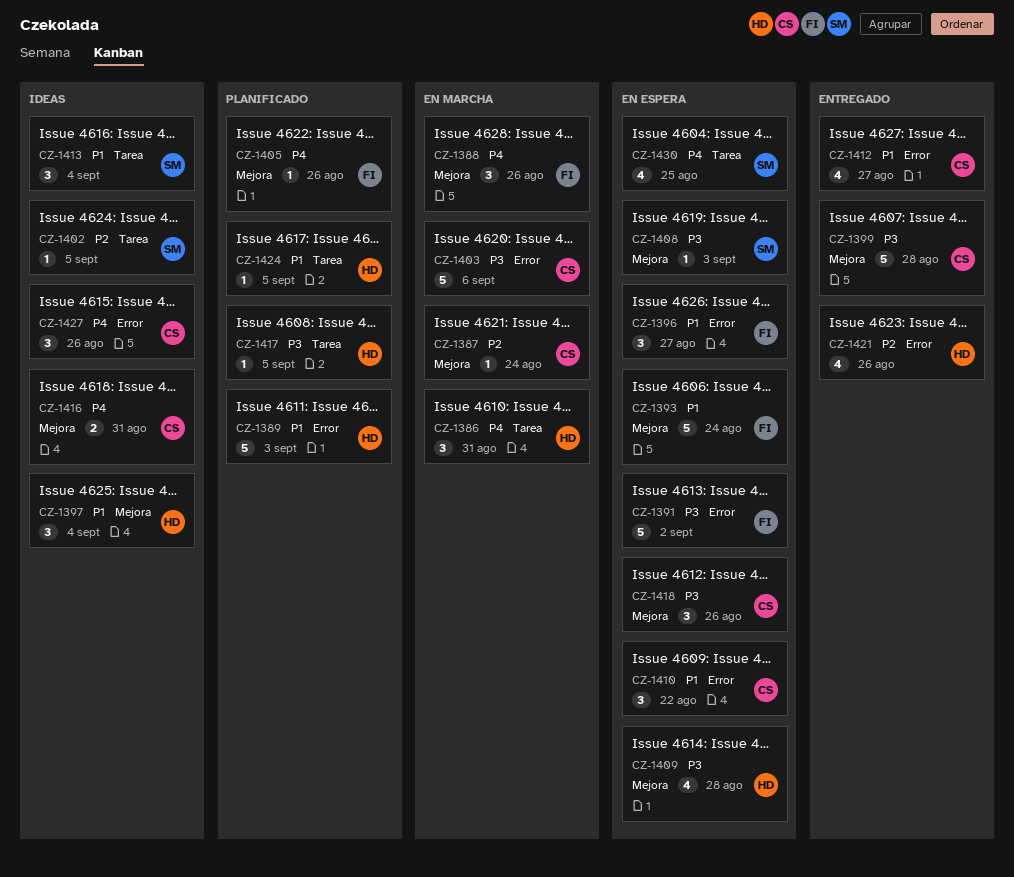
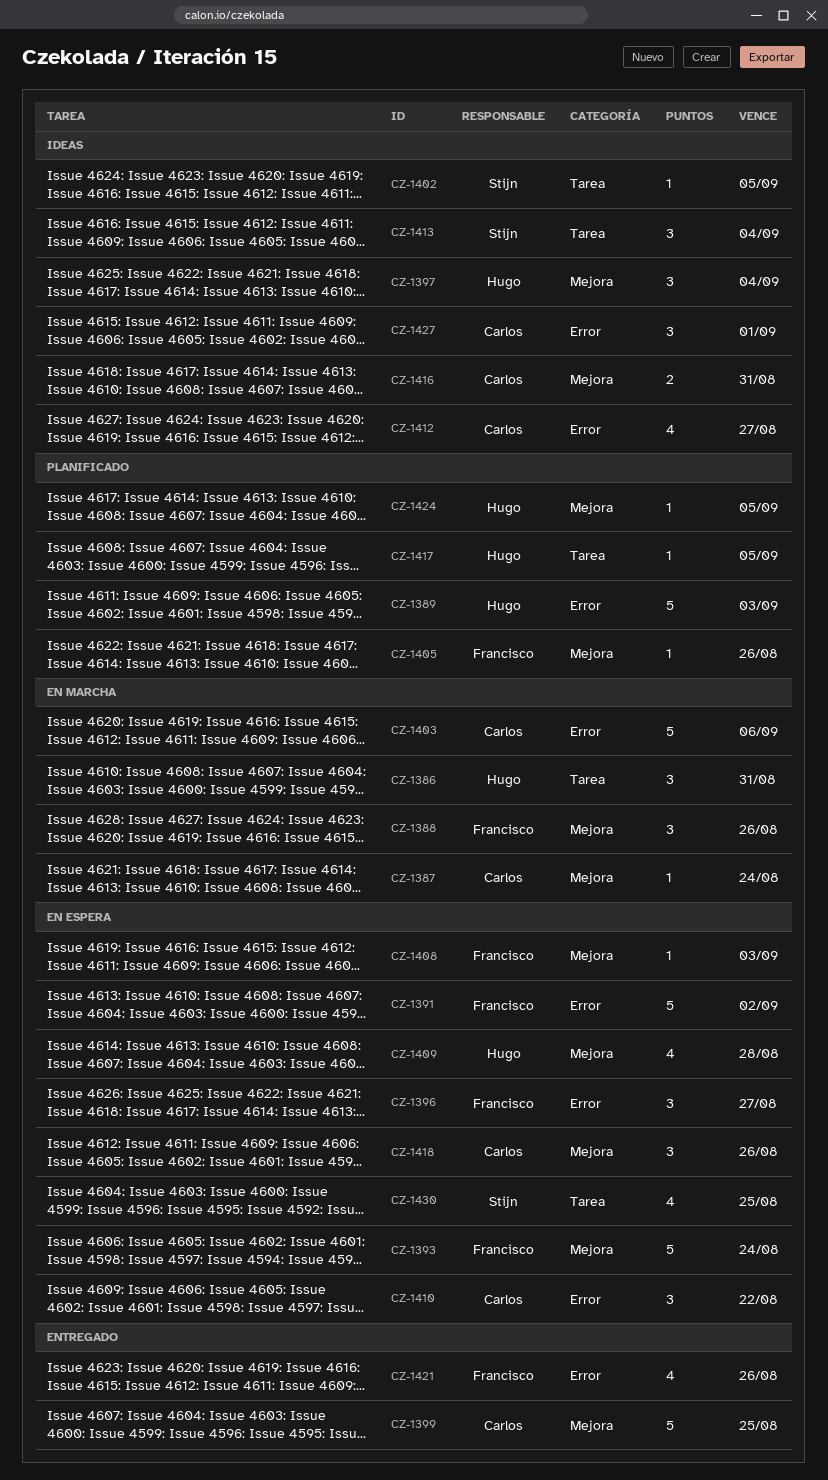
CZ-1399, due: Aug 28 -> Aug 25
CZ-1408, owner: Stijn -> Francisco
CZ-1412, status: Entregado -> Ideas
CZ-1421, owner: Hugo -> Francisco
CZ-1424, label: Tarea -> Mejora
CZ-1427, due: Aug 26 -> Sep 1

